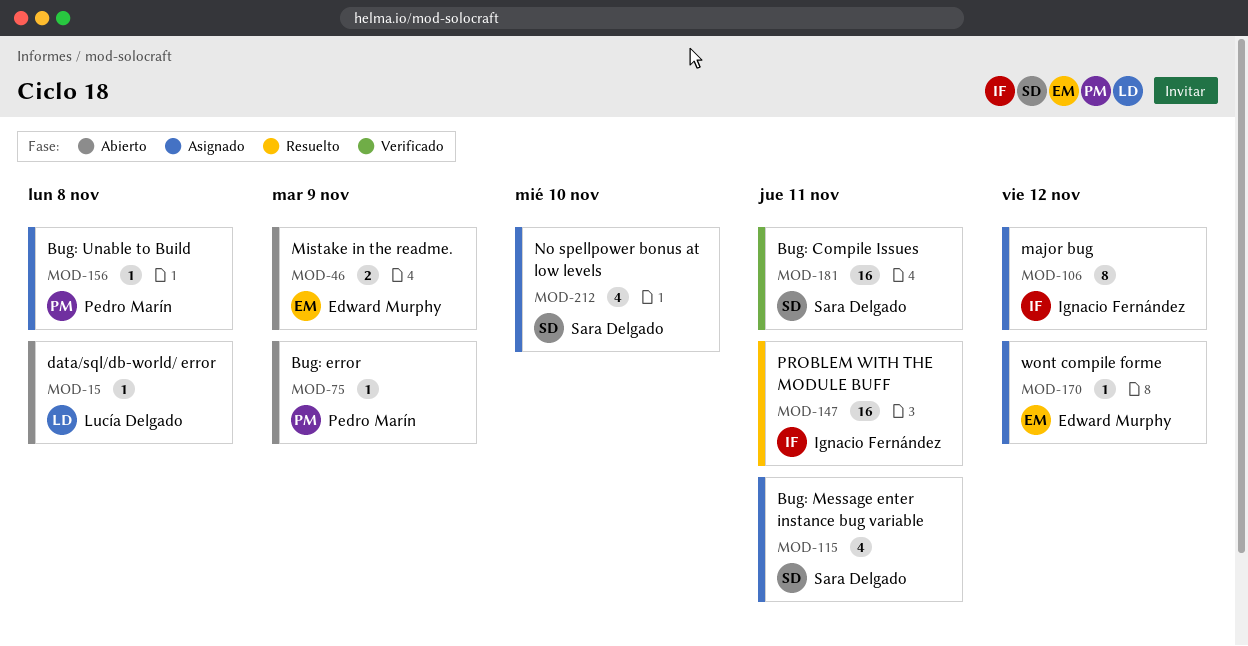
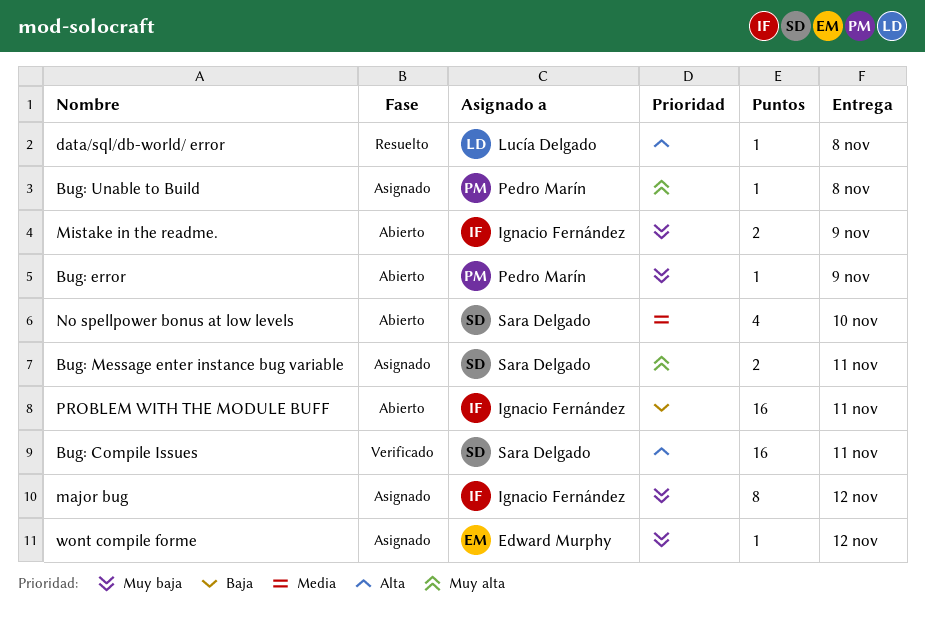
Bug: Message enter instance bug variable, estimate: 4 -> 2
data/sql/db-world/ error, status: Abierto -> Resuelto
Mistake in the readme., owner: Edward Murphy -> Ignacio Fernández
No spellpower bonus at low levels, status: Asignado -> Abierto
PROBLEM WITH THE MODULE BUFF, status: Resuelto -> Abierto

